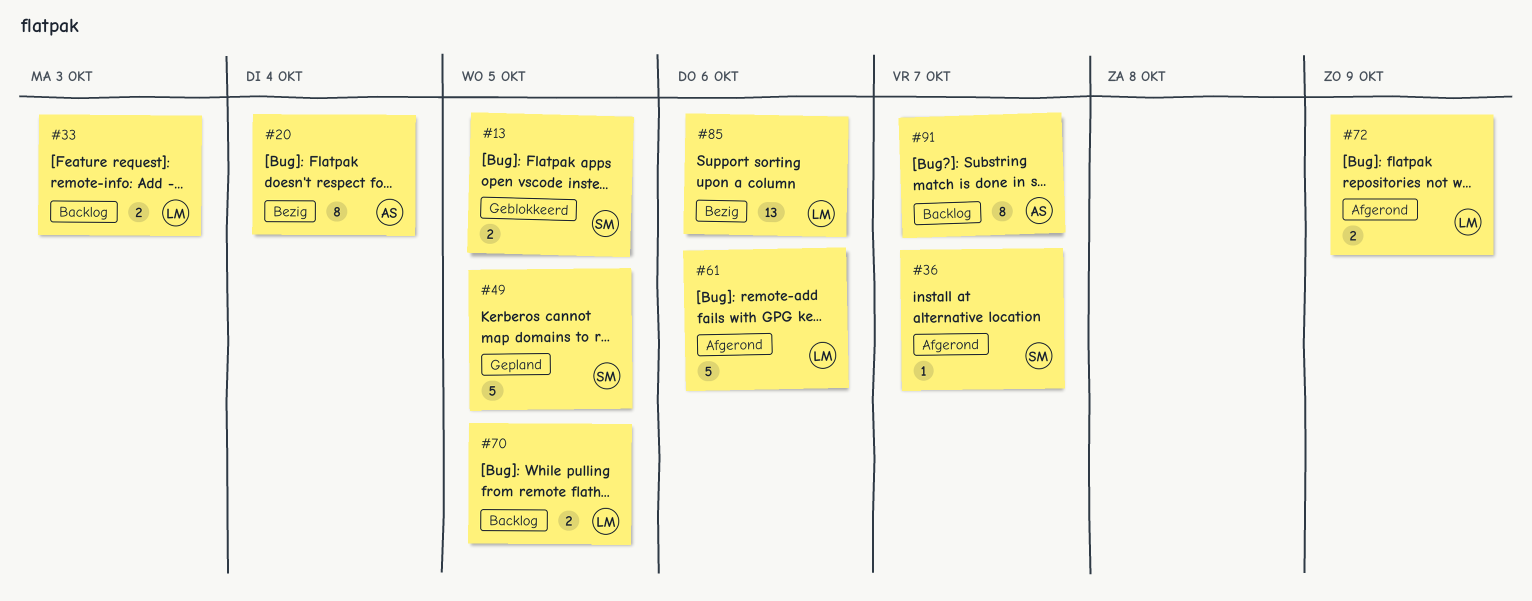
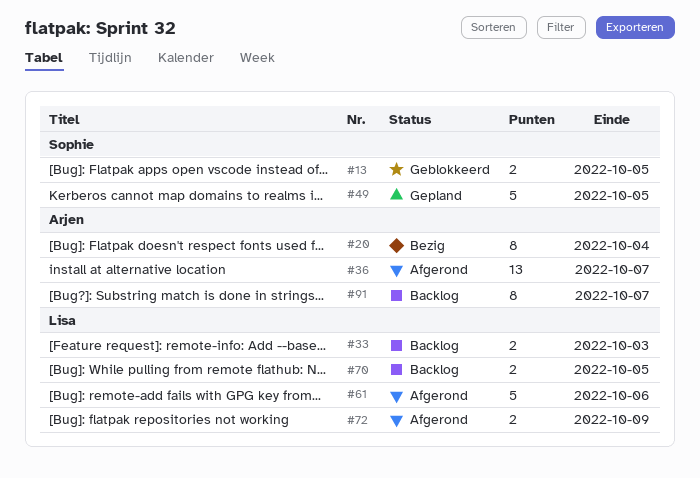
#36, owner: Sophie -> Arjen
#36, estimate: 1 -> 13
#85: present -> none

